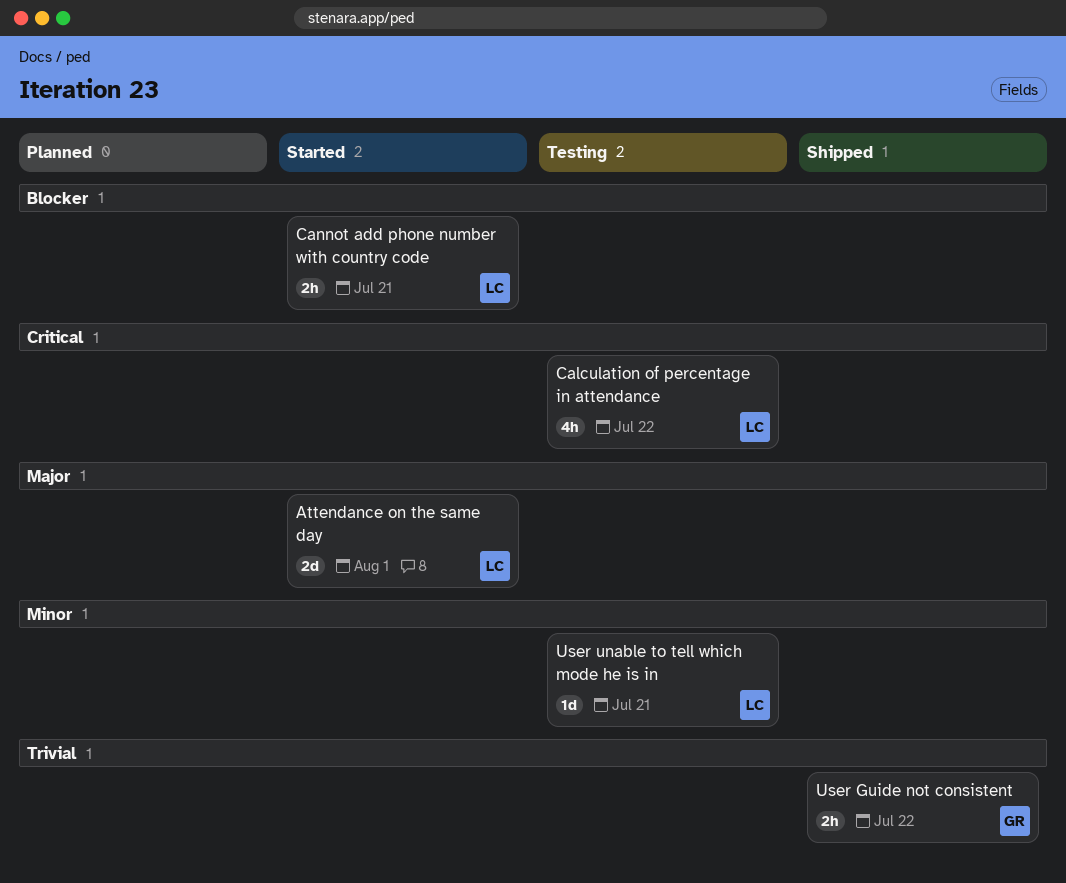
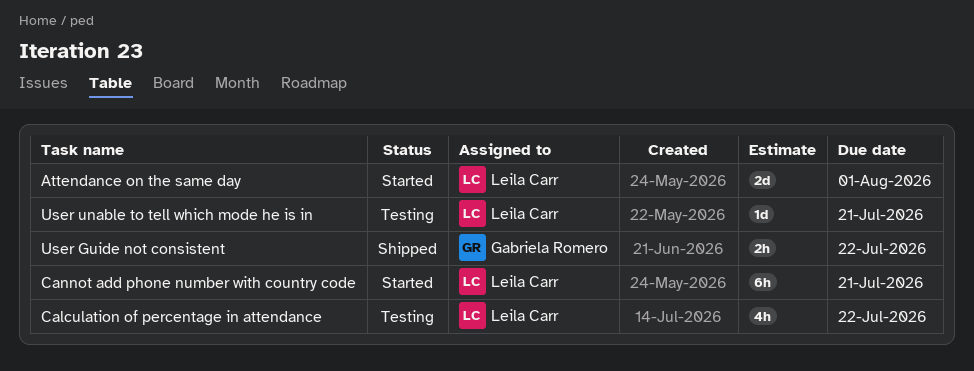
Cannot add phone number with country code, estimate: 2h -> 6h

